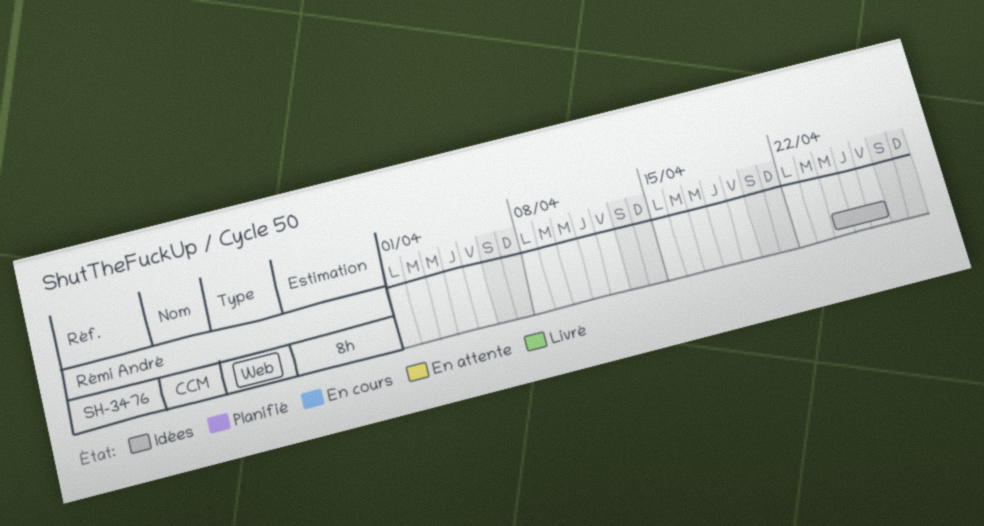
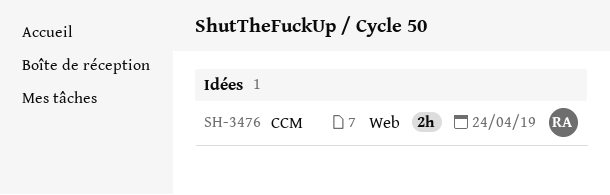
SH-3476, estimate: 8h -> 2h
SH-3476, due: Apr 26 -> Apr 24

